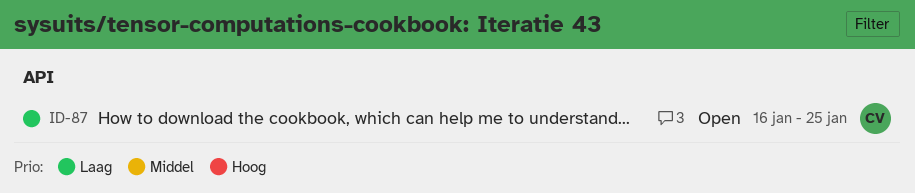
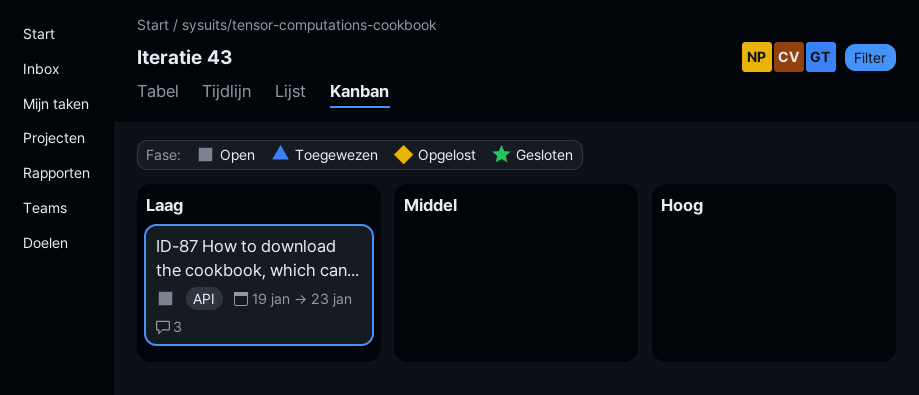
ID-87, start: Jan 16 -> Jan 19
ID-87, due: Jan 25 -> Jan 23

